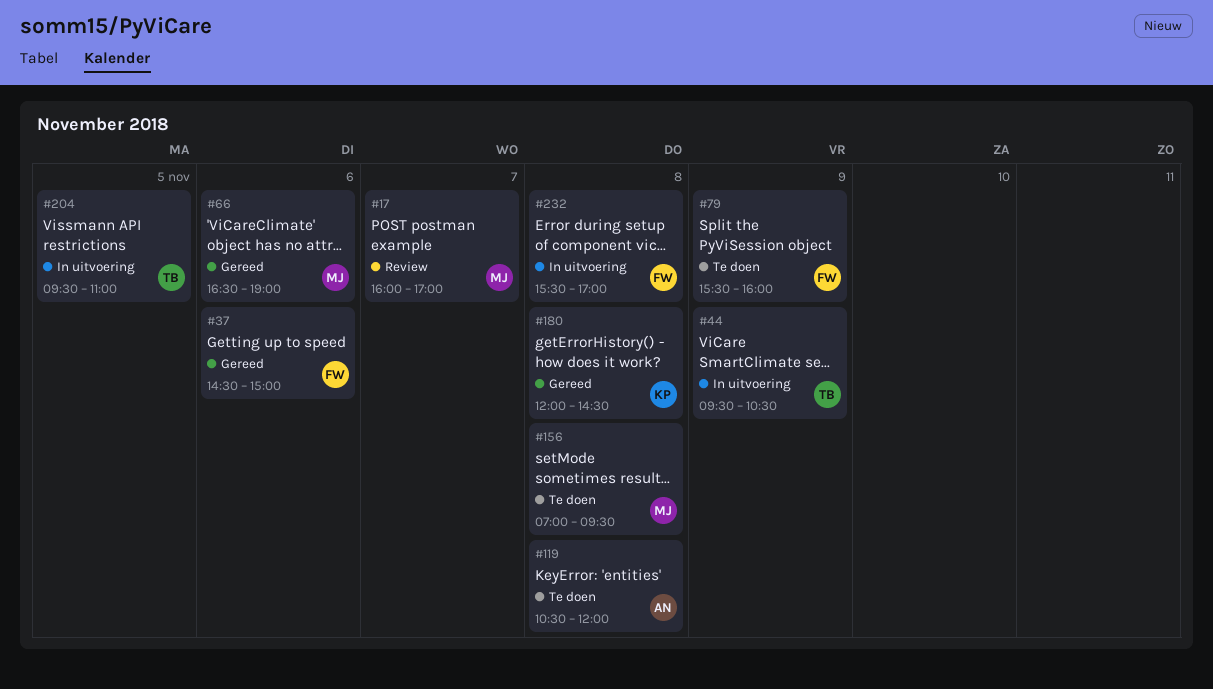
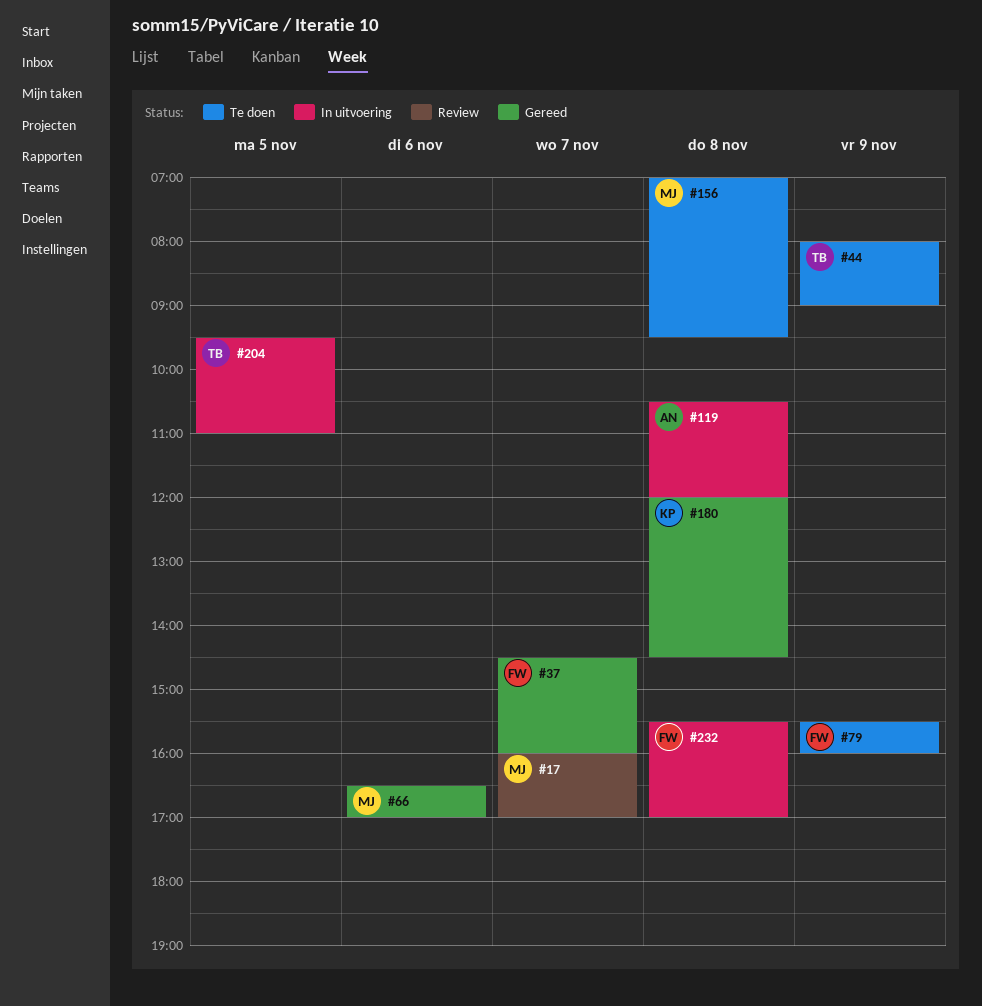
#37, day: Nov 6 -> Nov 7
#37, ends: 15:00 -> 16:00
#44, status: In uitvoering -> Te doen
#44, begins: 09:30 -> 08:00
#44, ends: 10:30 -> 09:00
#66, ends: 19:00 -> 17:00
#119, status: Te doen -> In uitvoering

